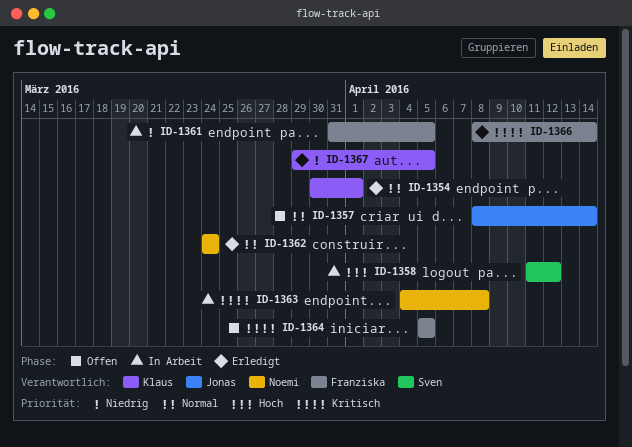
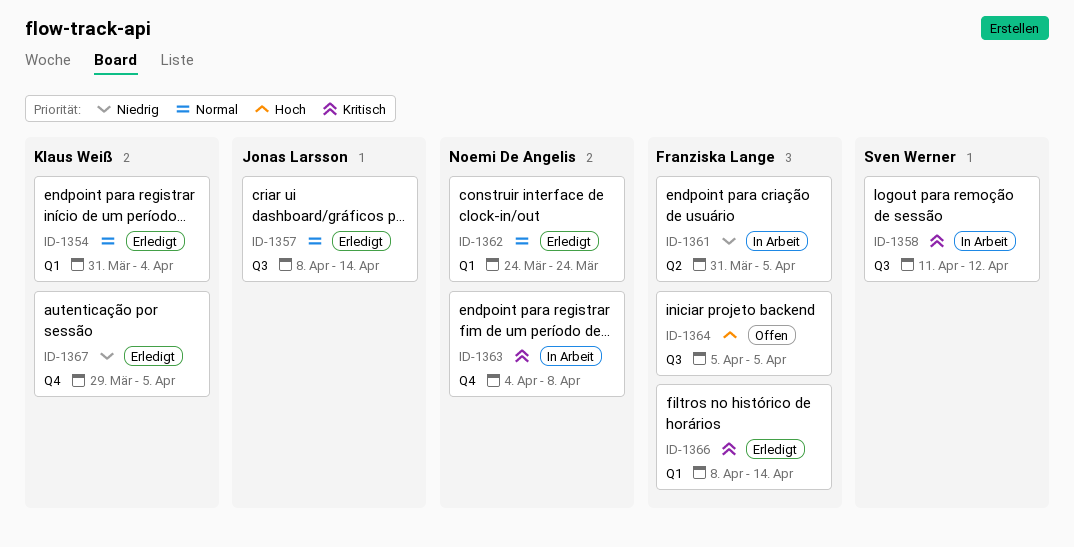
ID-1354, start: Mar 30 -> Mar 31
ID-1354, due: Apr 1 -> Apr 4
ID-1357, status: Offen -> Erledigt
ID-1358, priority: Hoch -> Kritisch
ID-1364, priority: Kritisch -> Hoch

